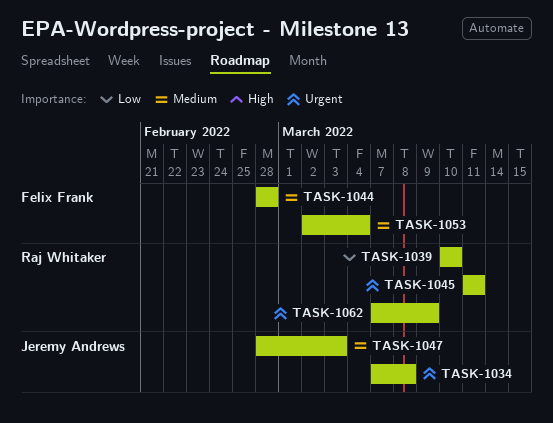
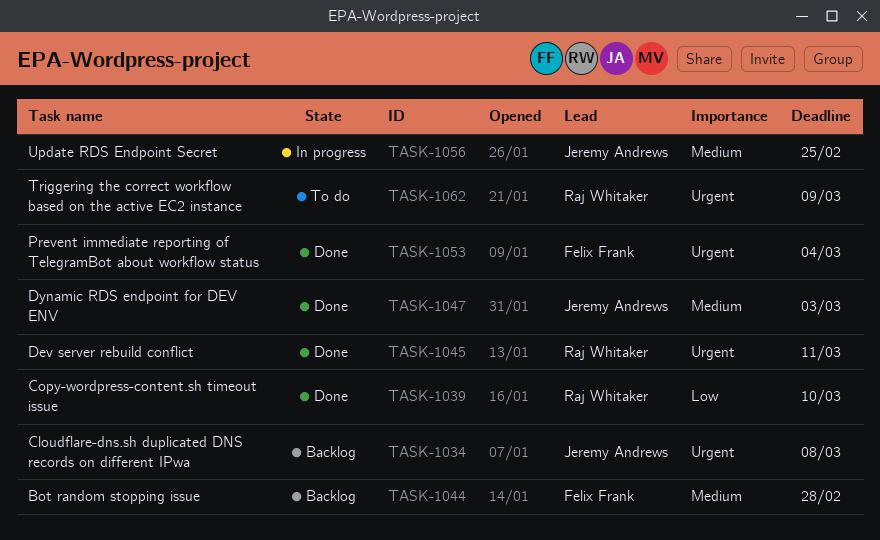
TASK-1053, priority: Medium -> Urgent
TASK-1056: none -> present

